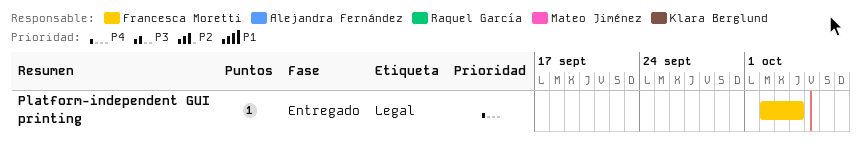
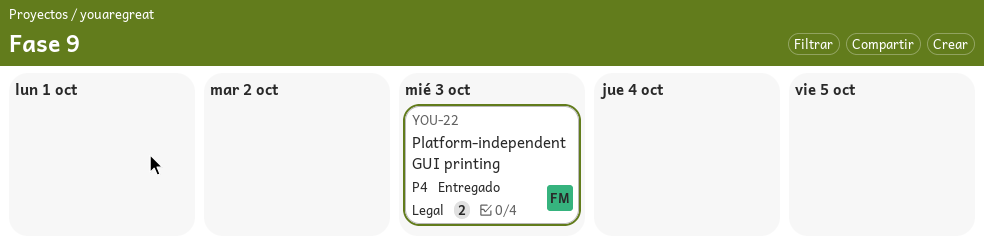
Platform-independent GUI printing, estimate: 1 -> 2
Platform-independent GUI printing, due: Oct 4 -> Oct 3

